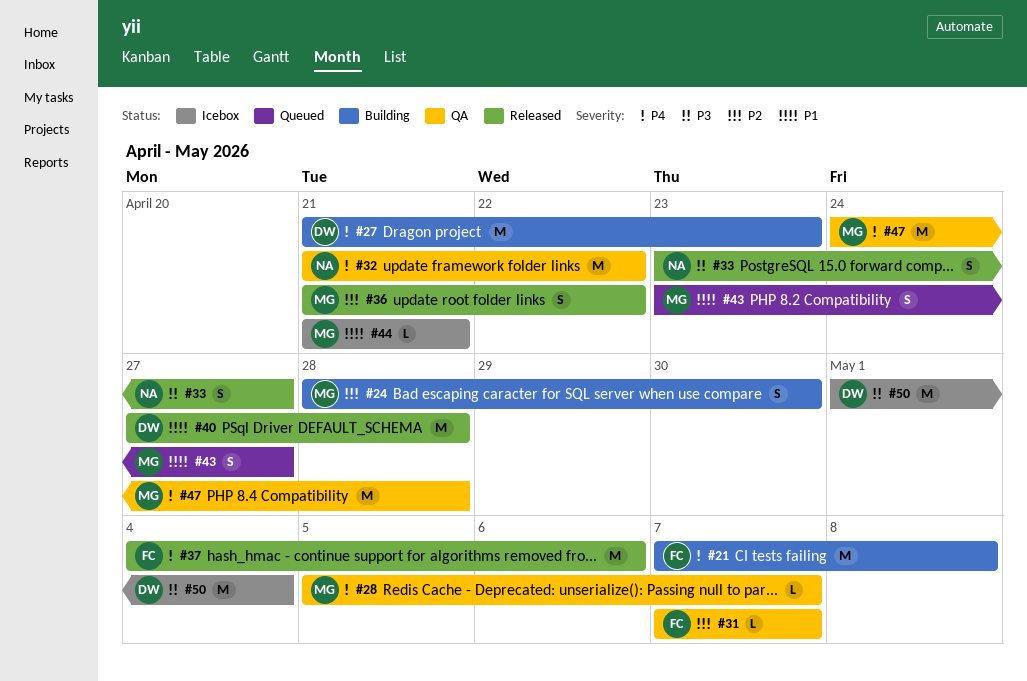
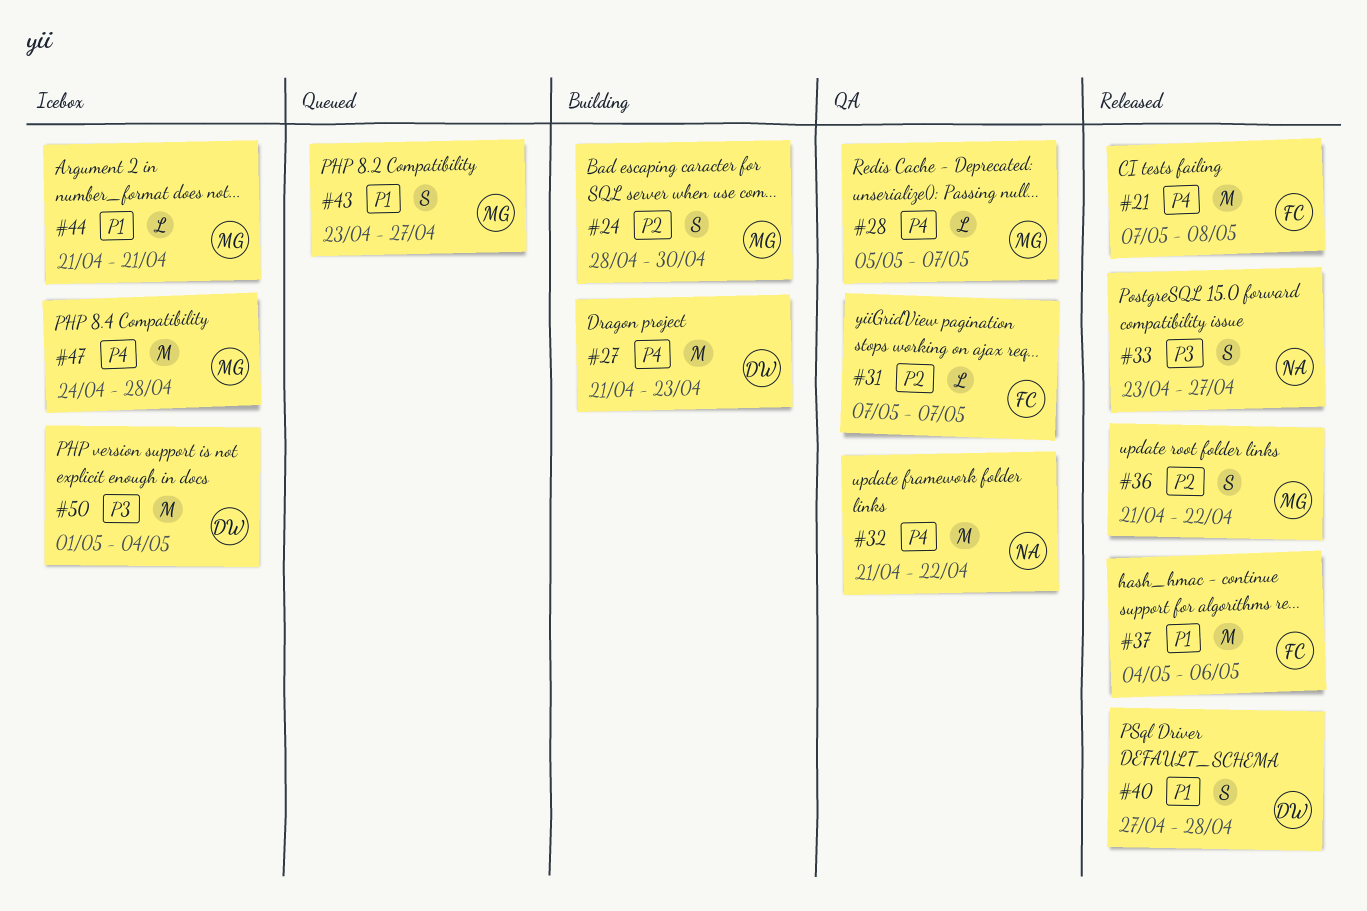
#21, status: Building -> Released
#37, priority: P4 -> P1
#40, estimate: M -> S
#47, status: QA -> Icebox

